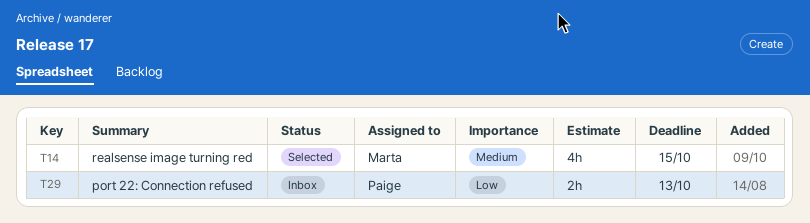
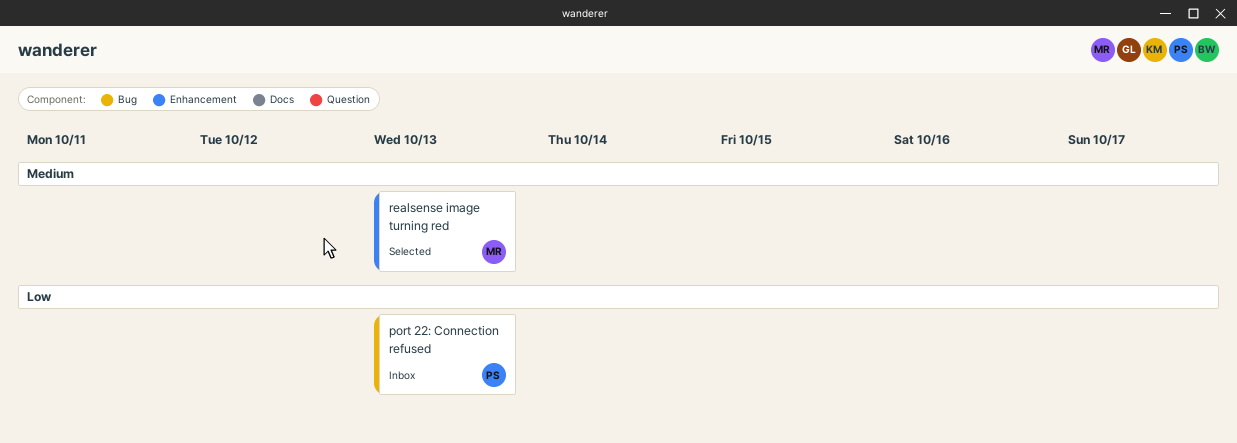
realsense image turning red, due: Oct 15 -> Oct 13

